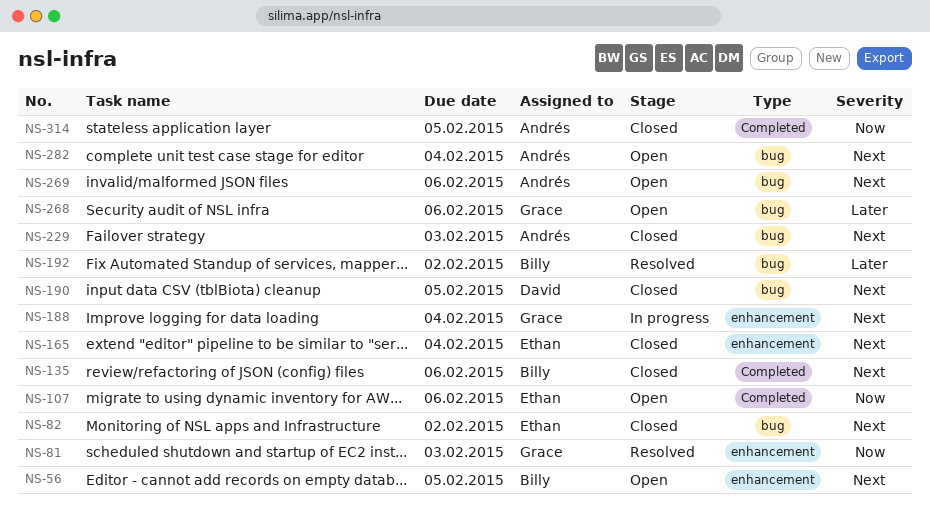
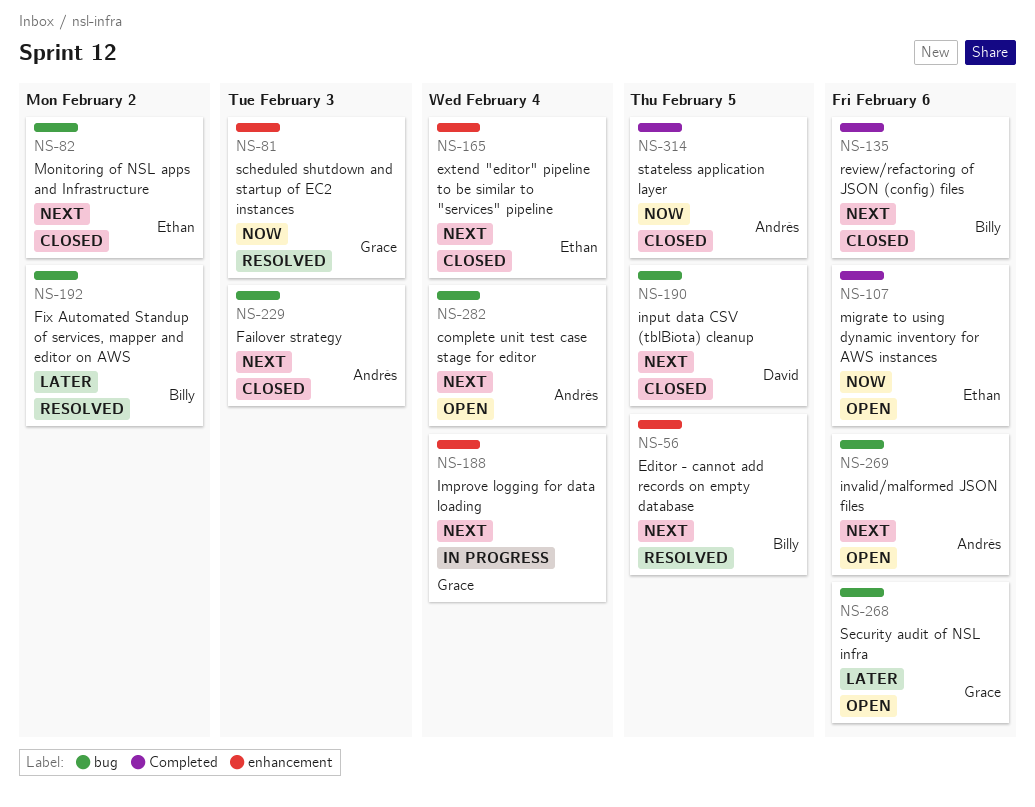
NS-56, status: Open -> Resolved

